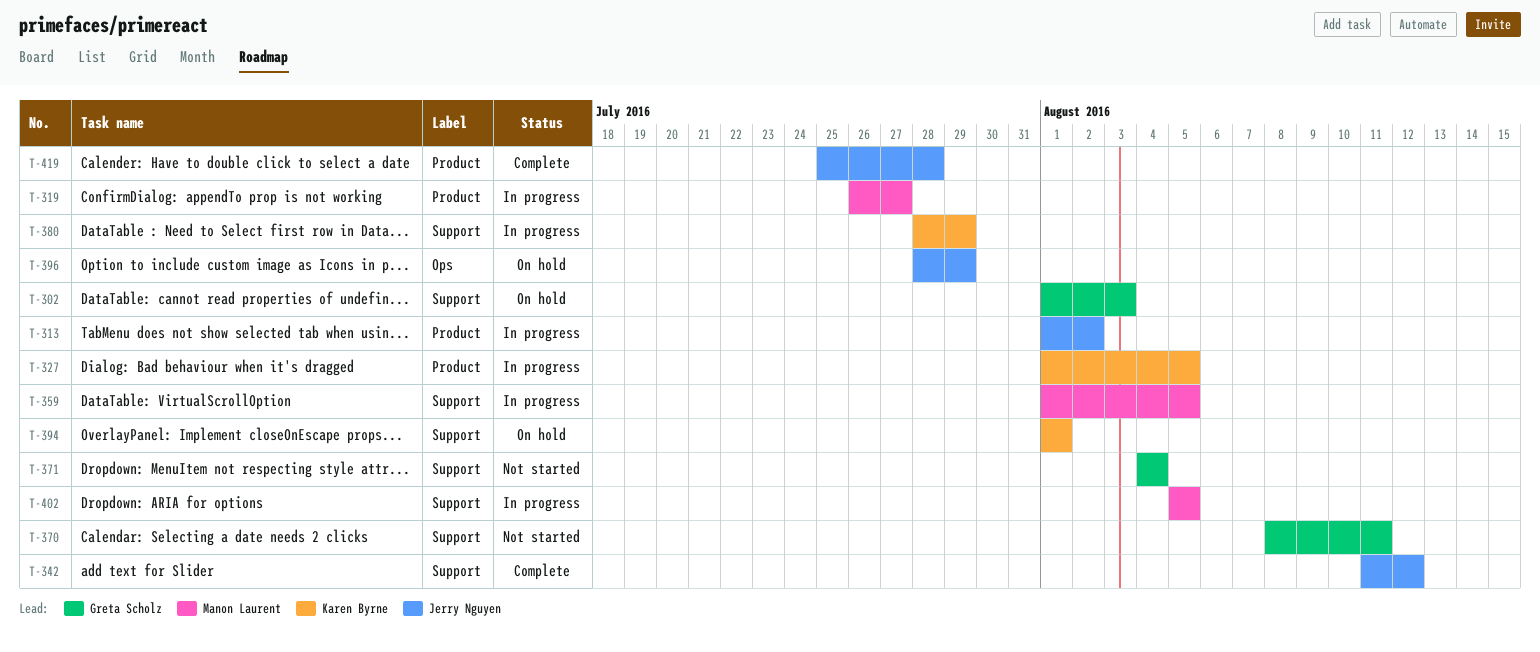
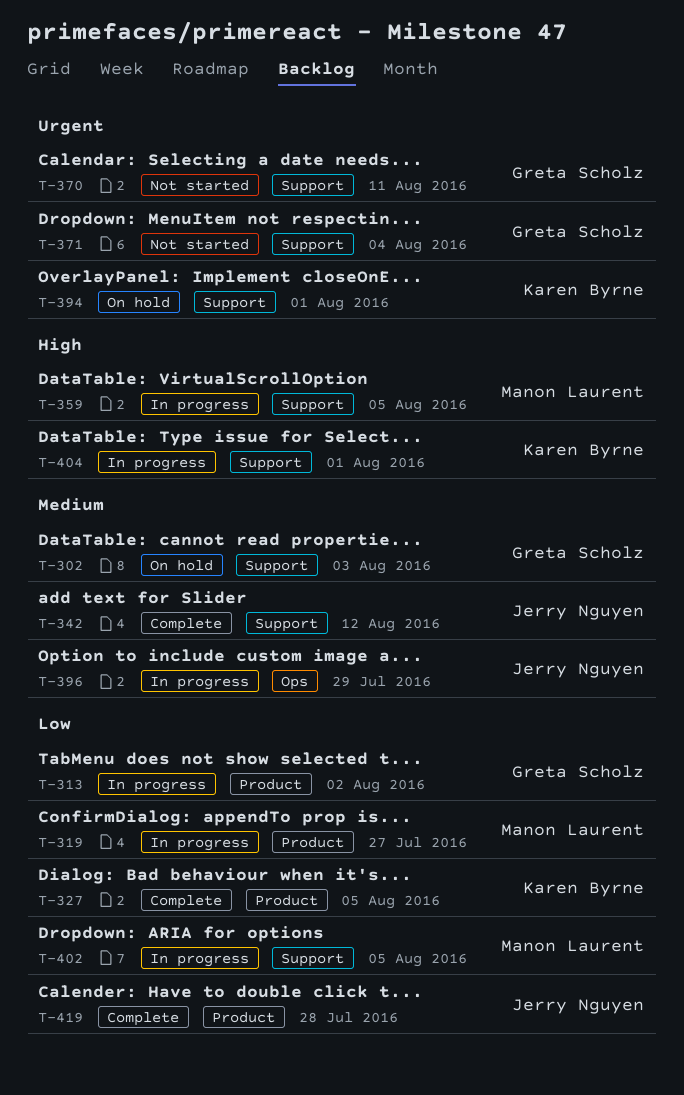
T-313, owner: Jerry Nguyen -> Greta Scholz
T-327, status: In progress -> Complete
T-380: present -> none
T-396, status: On hold -> In progress
T-404: none -> present

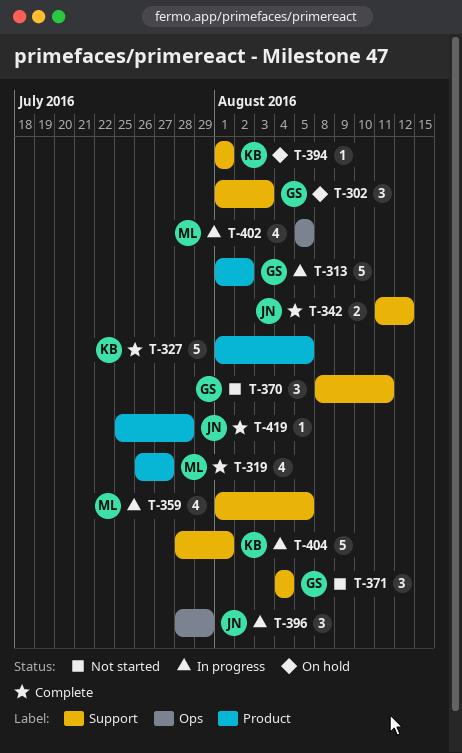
T-319, status: In progress -> Complete
T-402, label: Support -> Ops

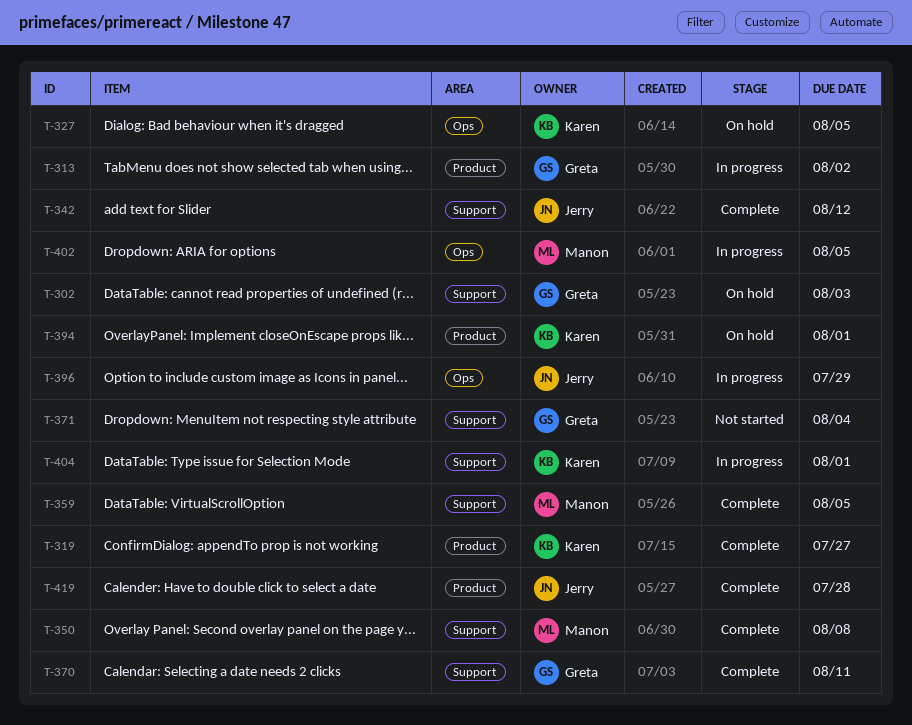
T-319, owner: Manon -> Karen
T-327, status: Complete -> On hold
T-327, label: Product -> Ops
T-350: none -> present
T-359, status: In progress -> Complete
T-370, status: Not started -> Complete
T-394, label: Support -> Product

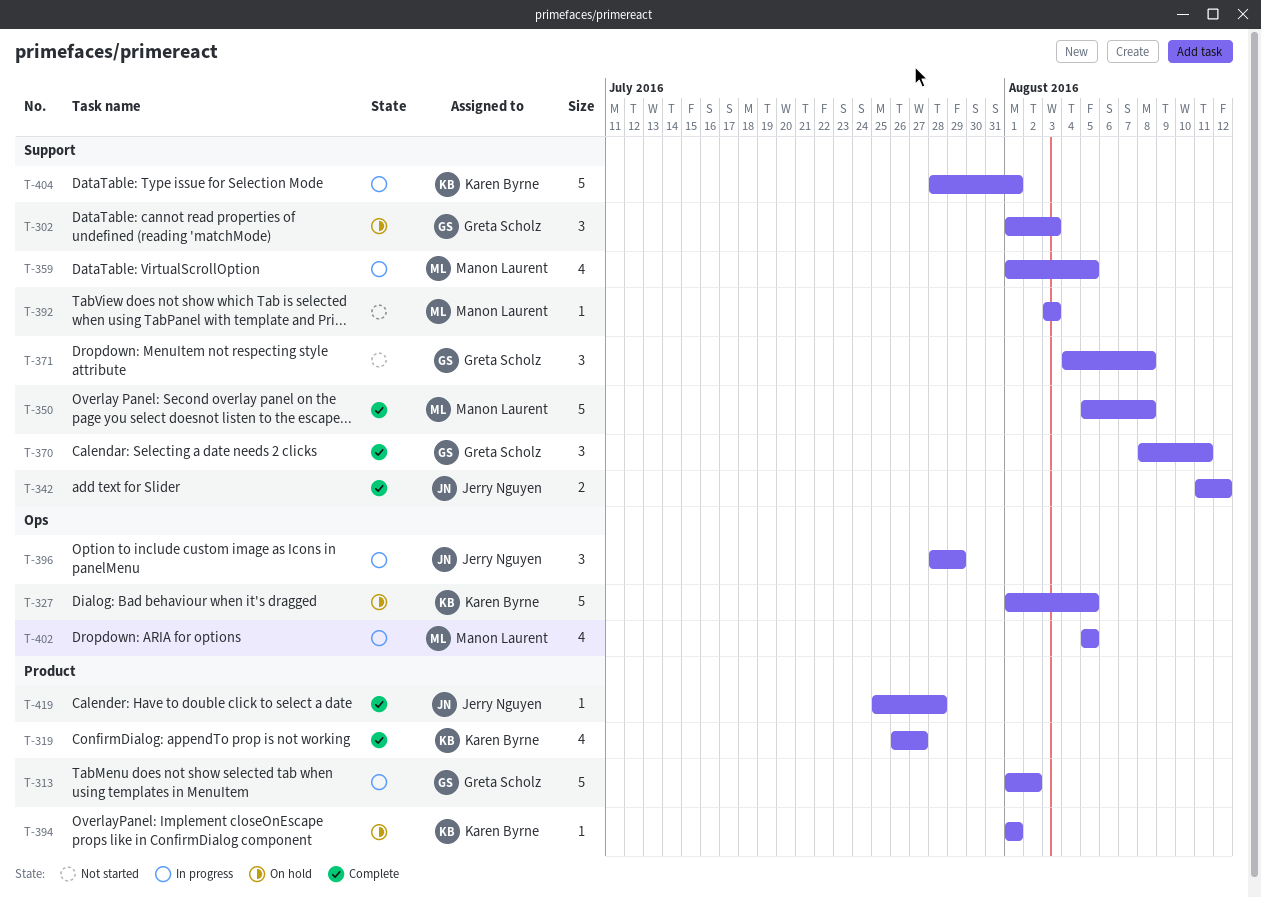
T-359, status: Complete -> In progress
T-371, due: Aug 4 -> Aug 8
T-392: none -> present

